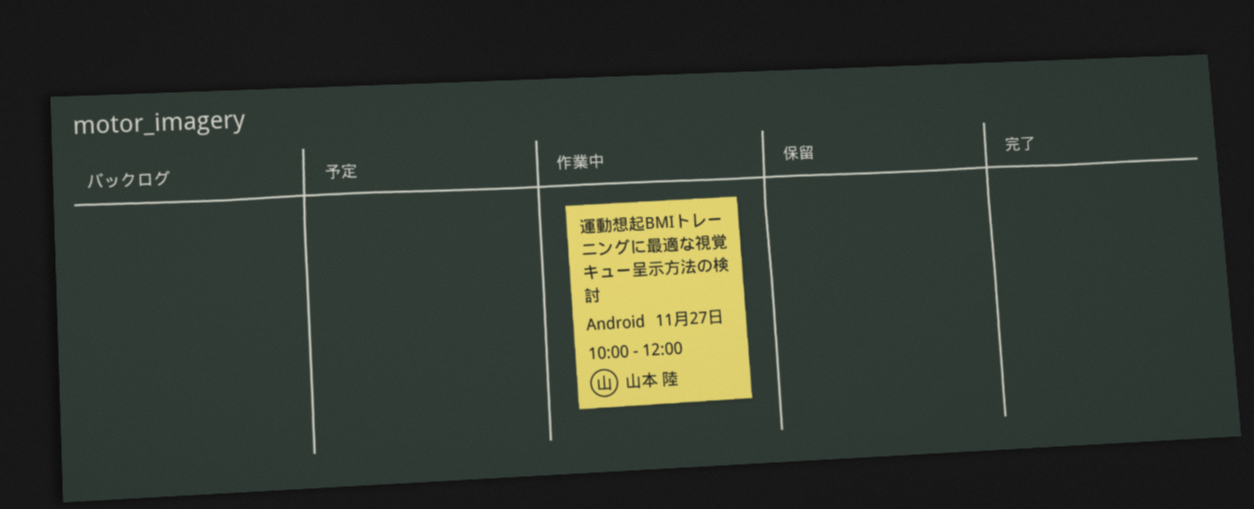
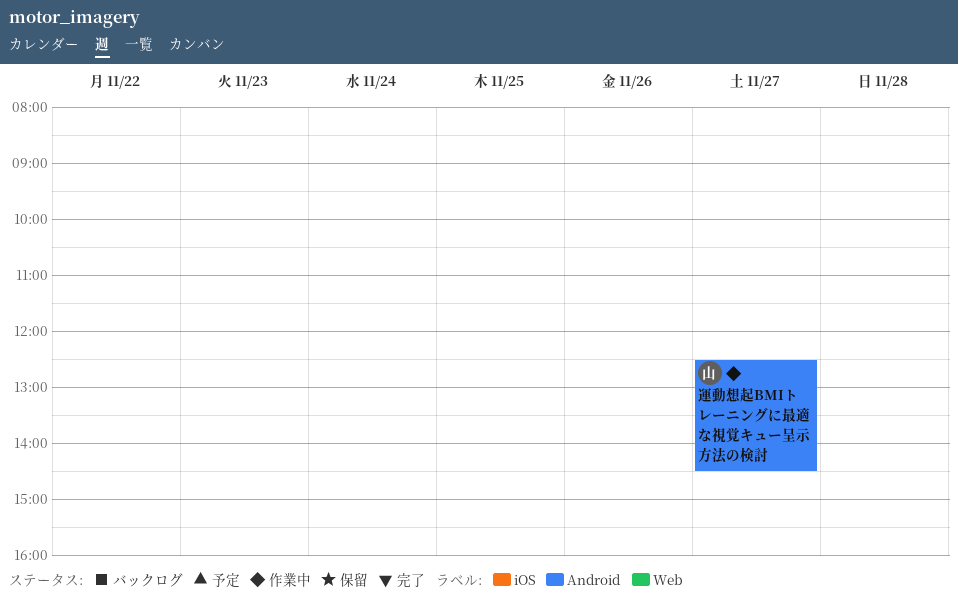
運動想起BMIトレーニングに最適な視覚キュー呈示方法の検討, begins: 10:00 -> 12:30
運動想起BMIトレーニングに最適な視覚キュー呈示方法の検討, ends: 12:00 -> 14:30

